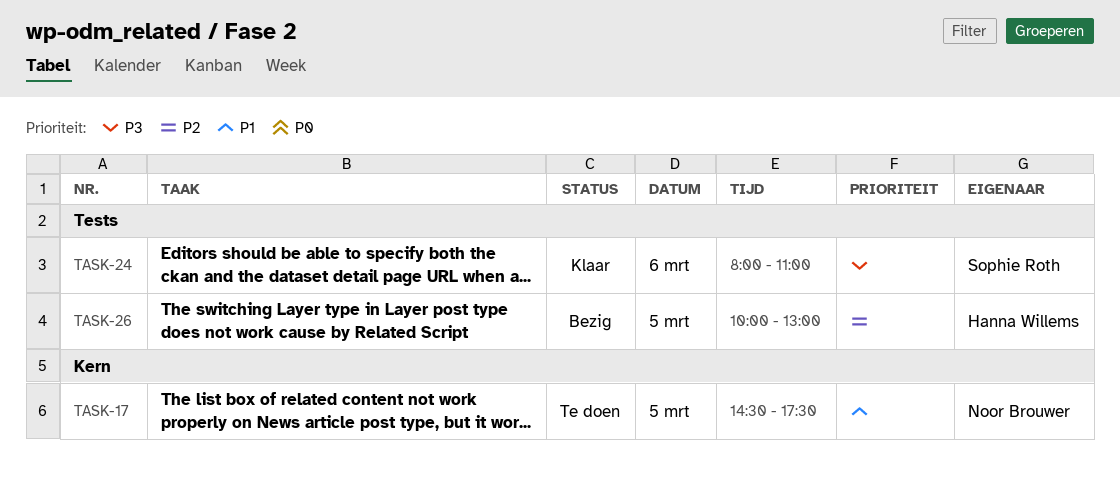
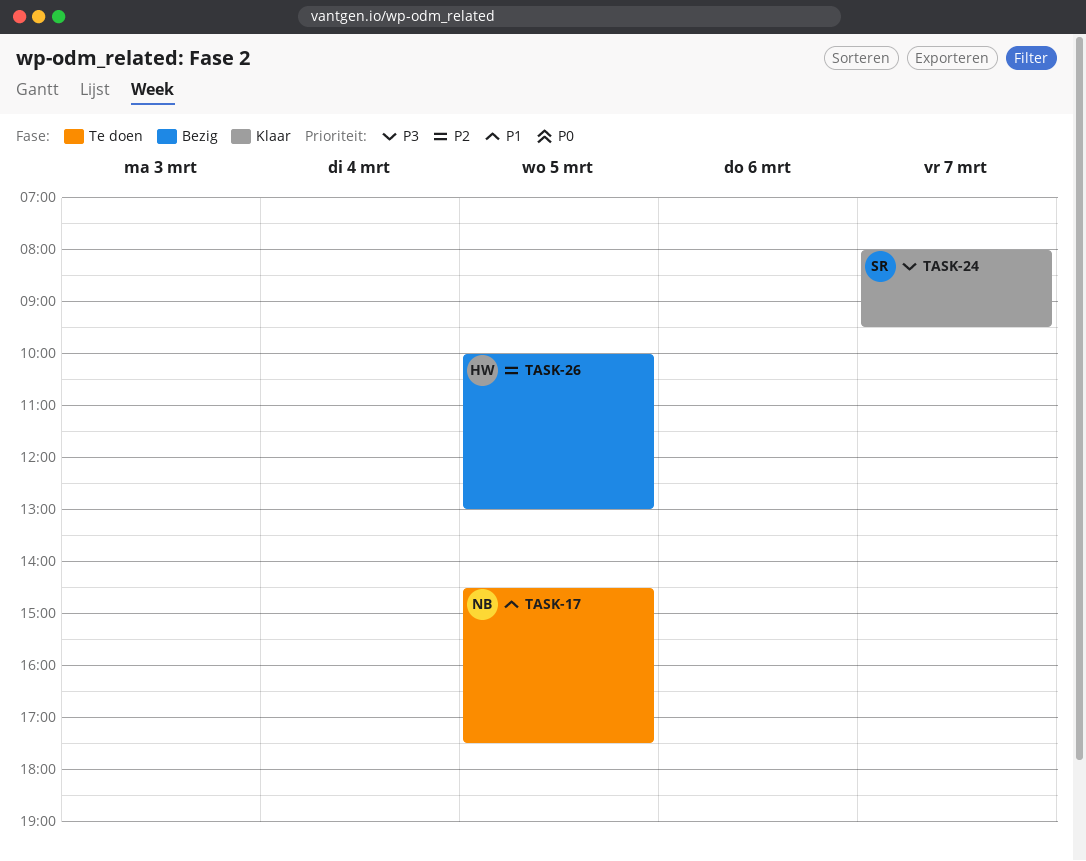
TASK-24, day: Mar 6 -> Mar 7
TASK-24, ends: 11:00 -> 09:30

